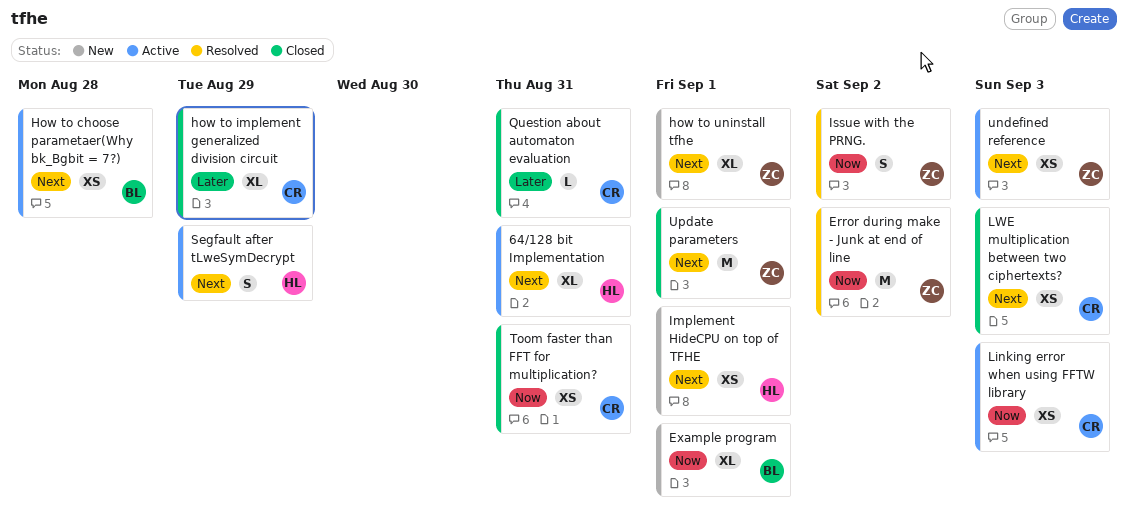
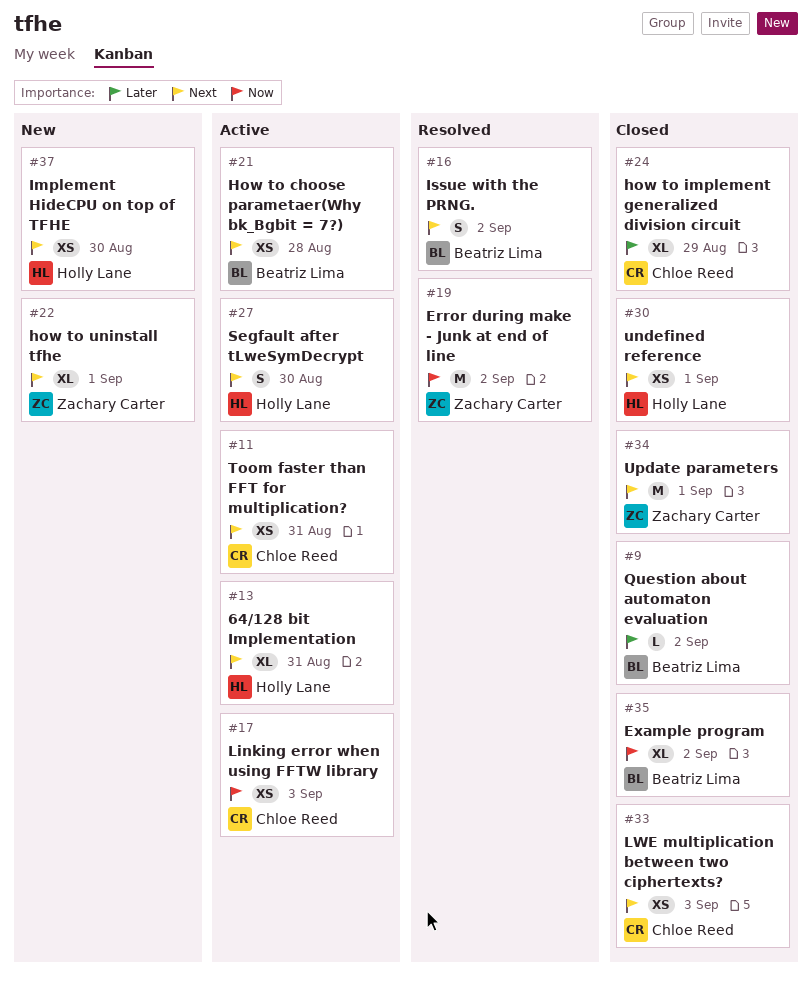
Example program, status: New -> Closed
Example program, due: Sep 1 -> Sep 2
Implement HideCPU on top of TFHE, due: Sep 1 -> Aug 30
Issue with the PRNG., owner: Zachary Carter -> Beatriz Lima
Issue with the PRNG., priority: Now -> Next
Question about automaton evaluation, owner: Chloe Reed -> Beatriz Lima
Question about automaton evaluation, due: Aug 31 -> Sep 2
Segfault after tLweSymDecrypt, due: Aug 29 -> Aug 30
Toom faster than FFT for multiplication?, status: Closed -> Active
Toom faster than FFT for multiplication?, priority: Now -> Next
undefined reference, status: Active -> Closed
undefined reference, owner: Zachary Carter -> Holly Lane
undefined reference, due: Sep 3 -> Sep 1

